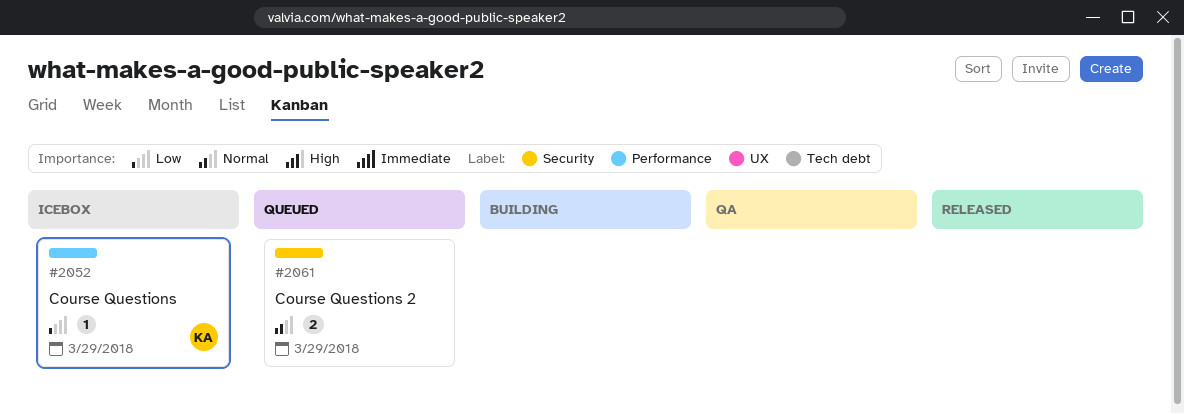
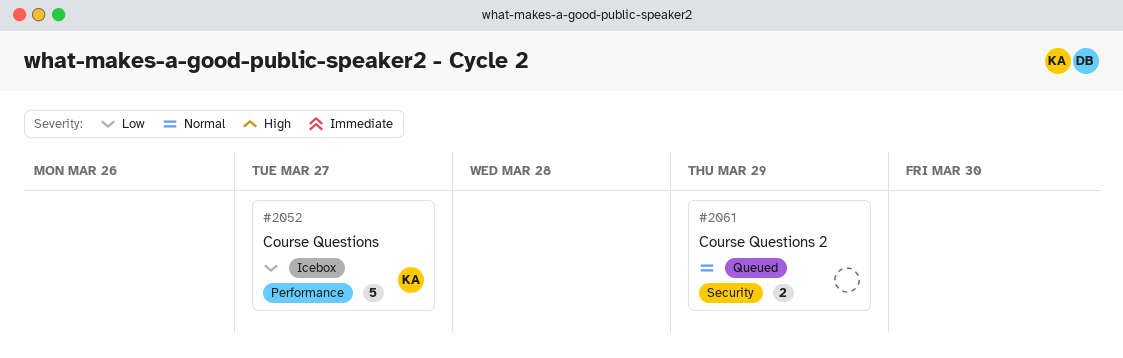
#2052, estimate: 1 -> 5
#2052, due: Mar 29 -> Mar 27

